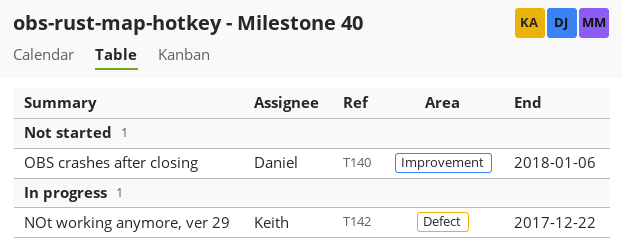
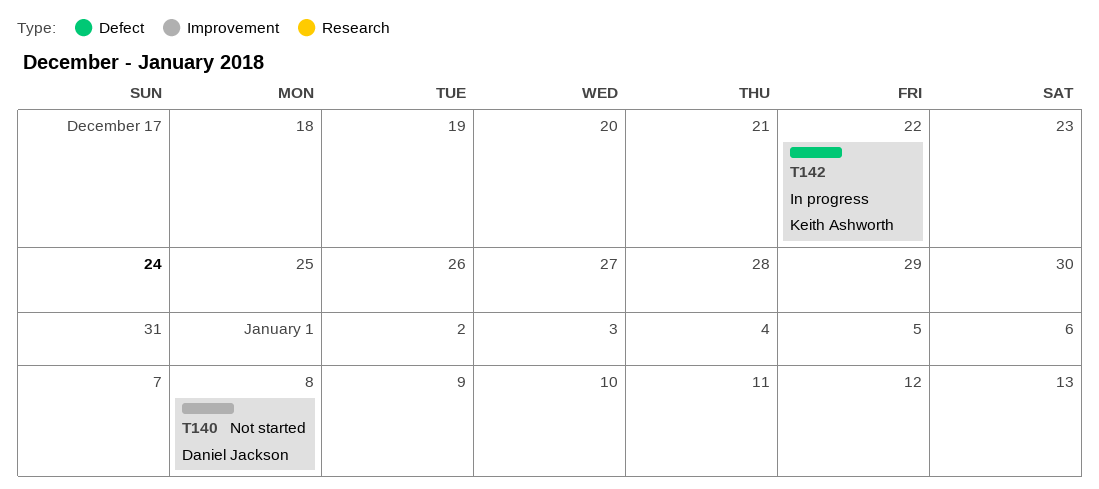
T140, due: Jan 6 -> Jan 8

